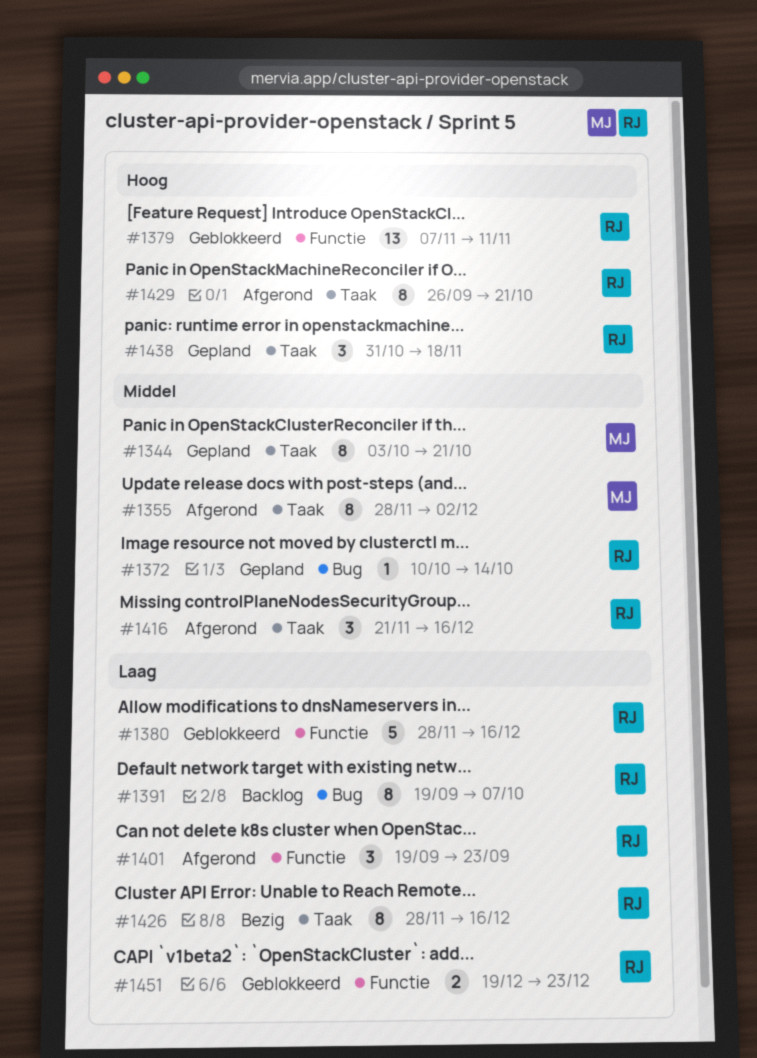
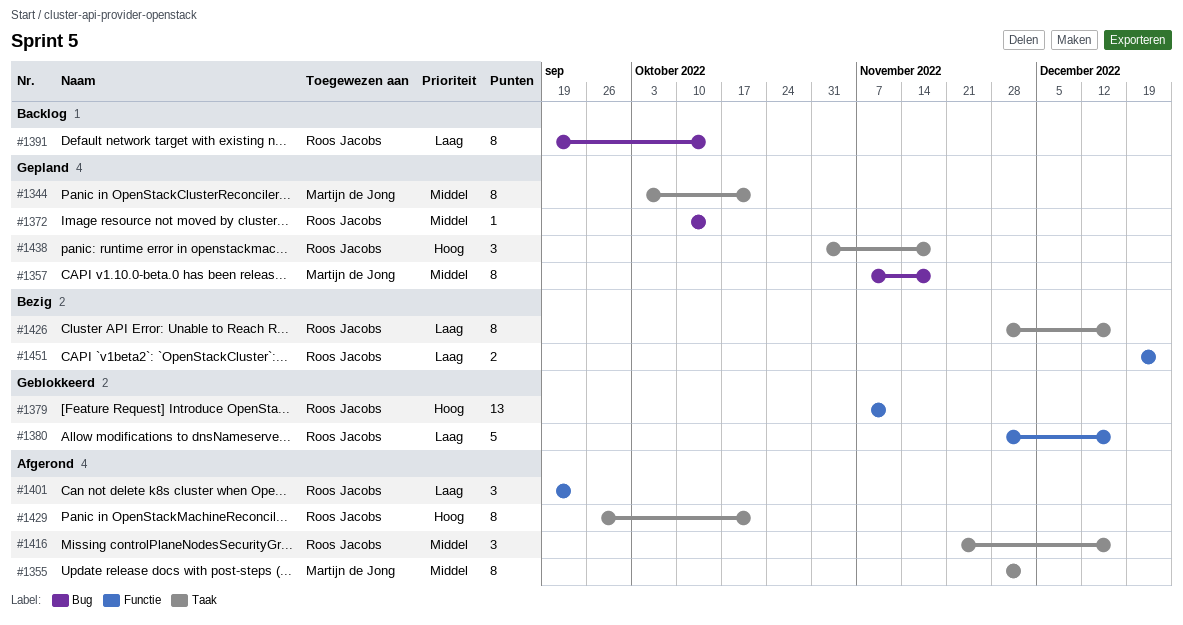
#1357: none -> present
#1391, due: Oct 7 -> Oct 14
#1451, status: Geblokkeerd -> Bezig

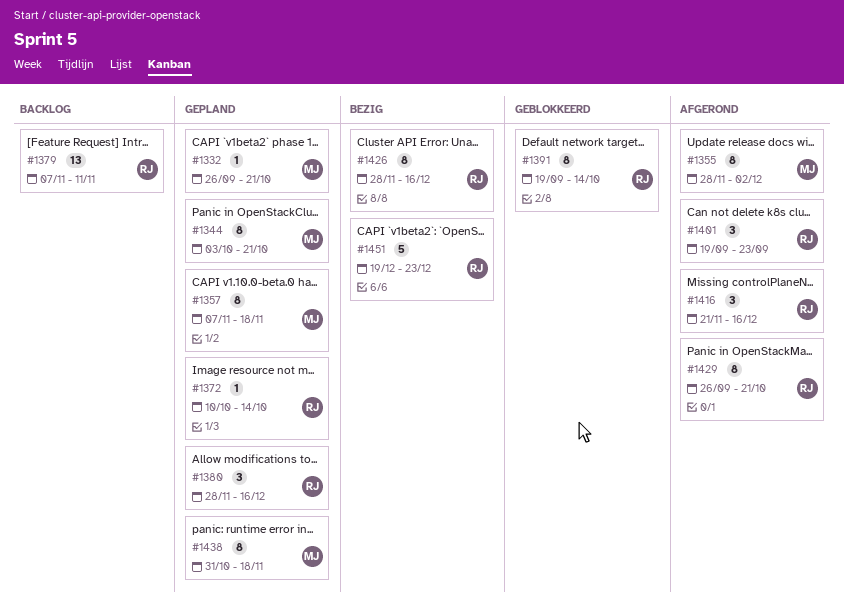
#1332: none -> present
#1379, status: Geblokkeerd -> Backlog
#1380, status: Geblokkeerd -> Gepland
#1380, estimate: 5 -> 3
#1391, status: Backlog -> Geblokkeerd
#1438, owner: Roos Jacobs -> Martijn de Jong
#1438, estimate: 3 -> 8
#1451, estimate: 2 -> 5

